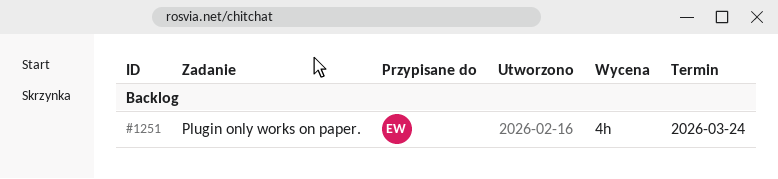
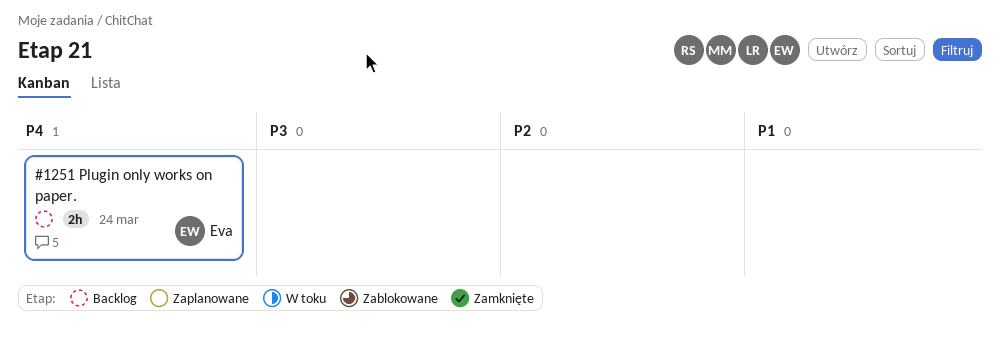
#1251, estimate: 4h -> 2h

